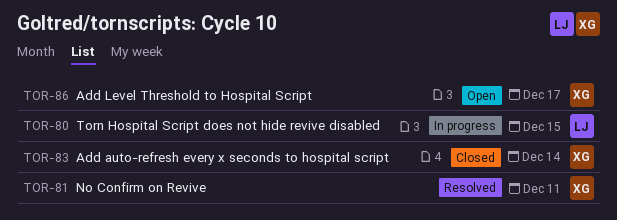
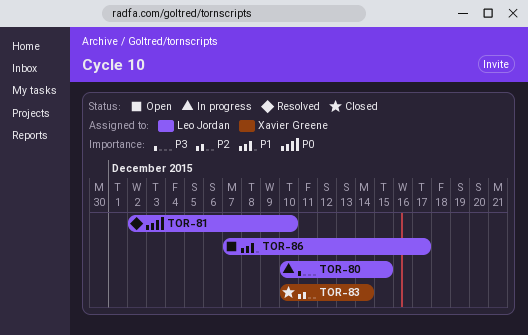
TOR-81, owner: Xavier Greene -> Leo Jordan
TOR-81, due: Dec 11 -> Dec 10
TOR-86, owner: Xavier Greene -> Leo Jordan

